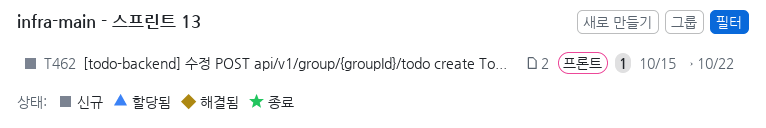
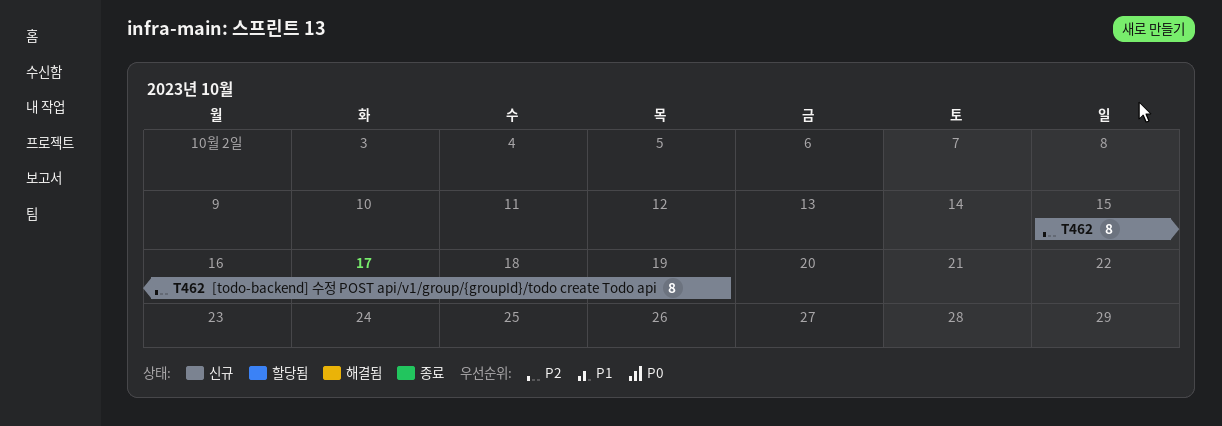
T462, estimate: 1 -> 8
T462, due: Oct 22 -> Oct 19

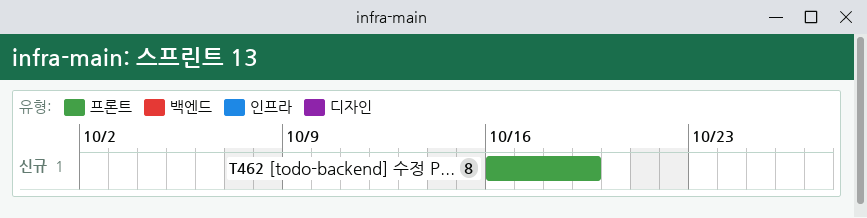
T462, start: Oct 15 -> Oct 16

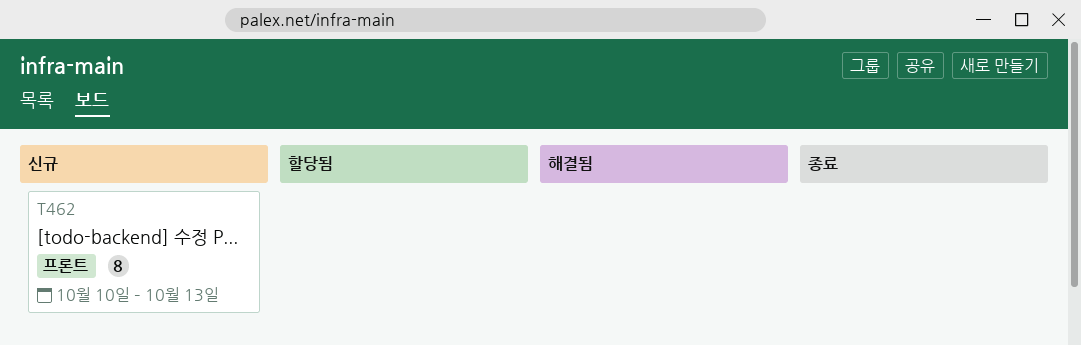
T462, start: Oct 16 -> Oct 10
T462, due: Oct 19 -> Oct 13

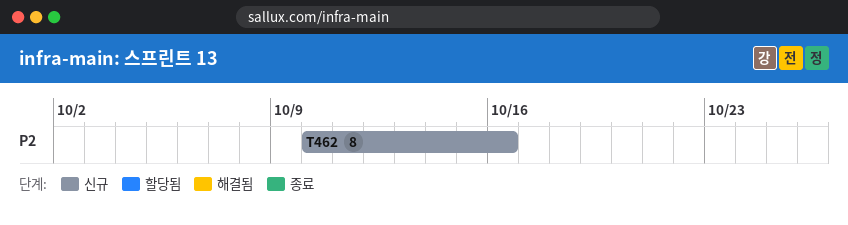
T462, due: Oct 13 -> Oct 16

